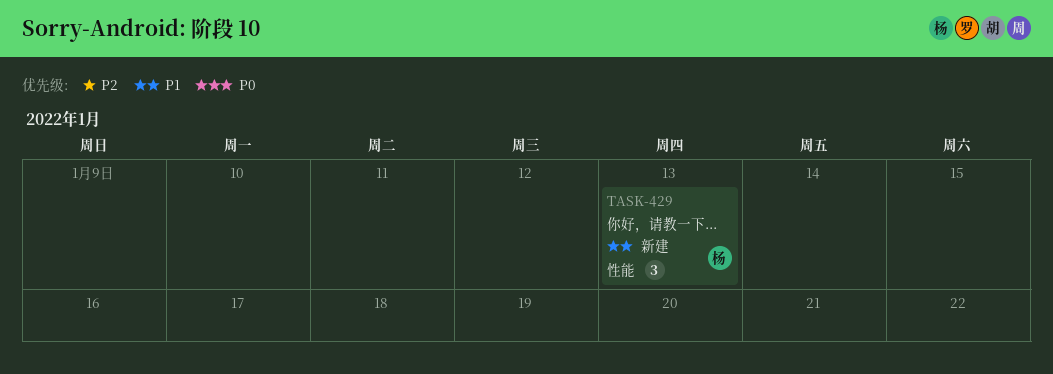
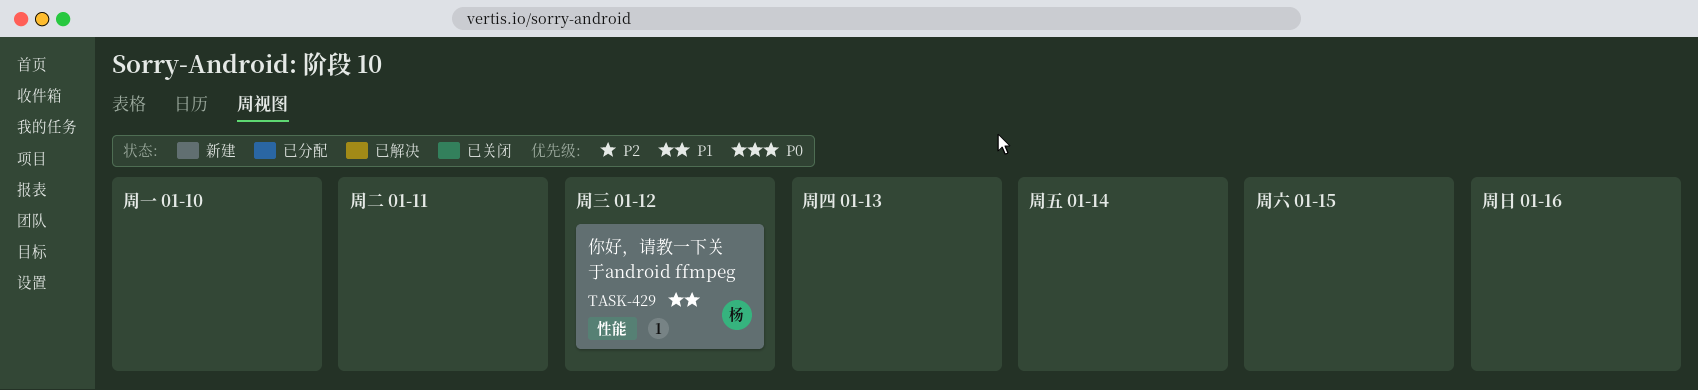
TASK-429, estimate: 3 -> 1
TASK-429, due: Jan 13 -> Jan 12

